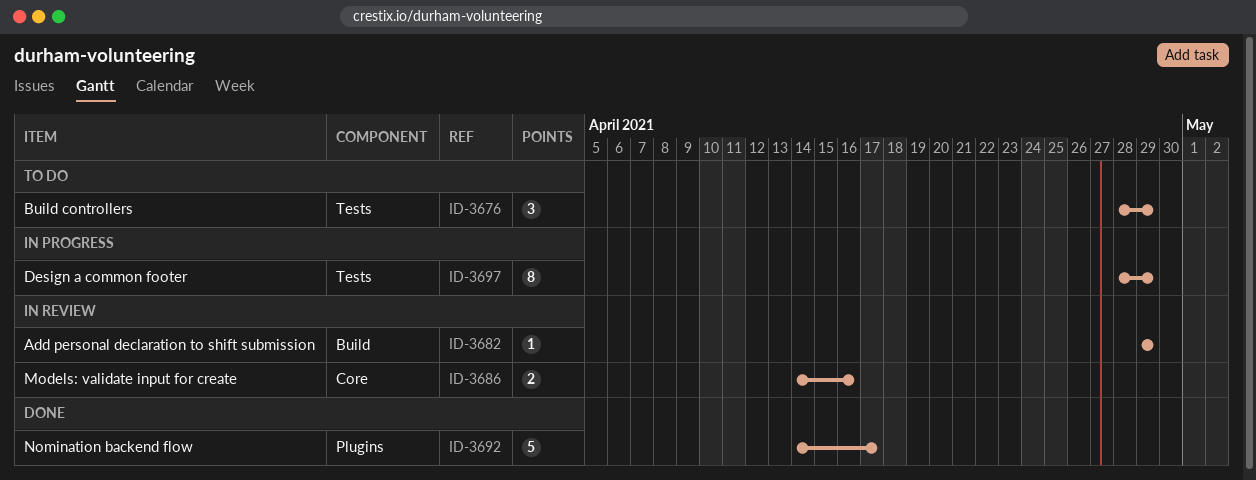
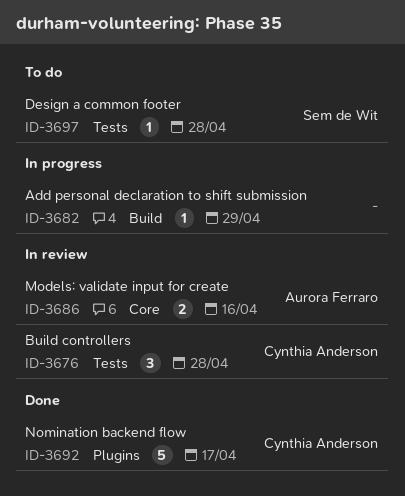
ID-3676, status: To do -> In review
ID-3676, due: Apr 29 -> Apr 28
ID-3682, status: In review -> In progress
ID-3697, status: In progress -> To do
ID-3697, estimate: 8 -> 1
ID-3697, due: Apr 29 -> Apr 28

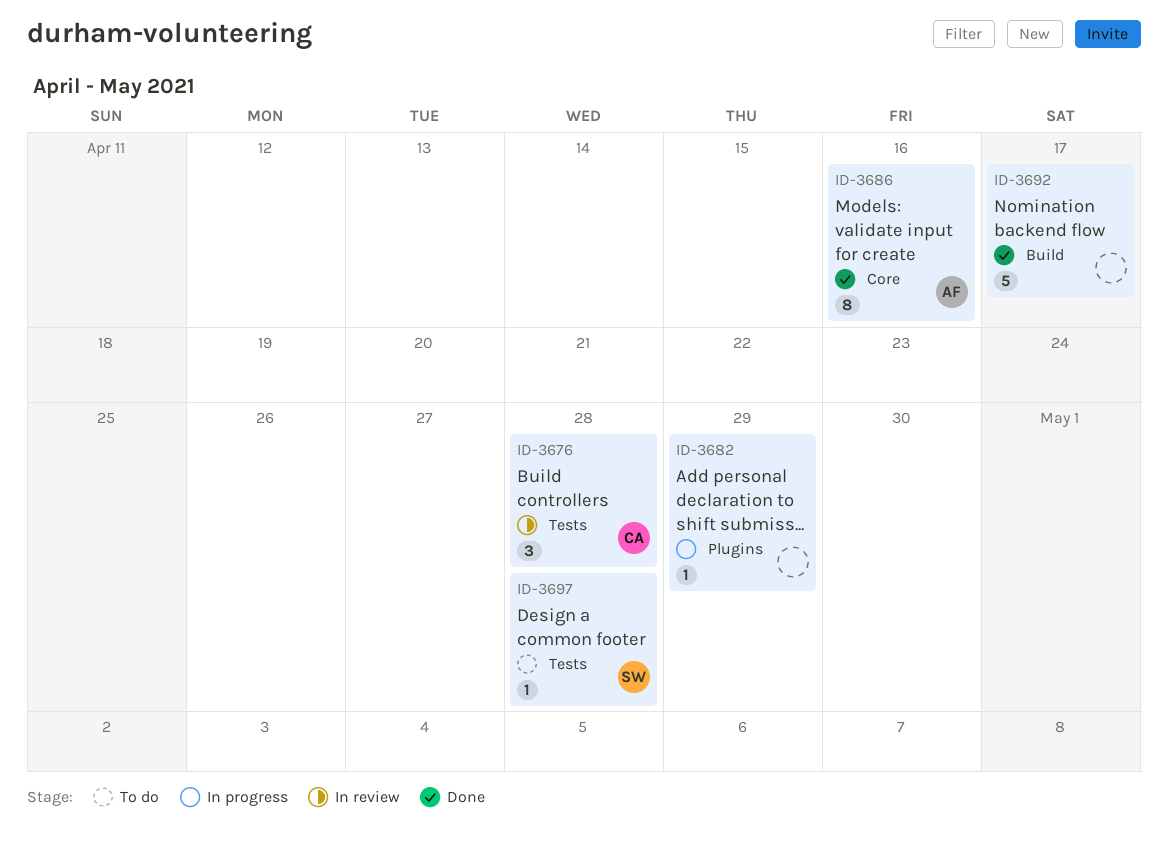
ID-3682, label: Build -> Plugins
ID-3686, status: In review -> Done
ID-3686, estimate: 2 -> 8
ID-3692, owner: Cynthia Anderson -> none
ID-3692, label: Plugins -> Build

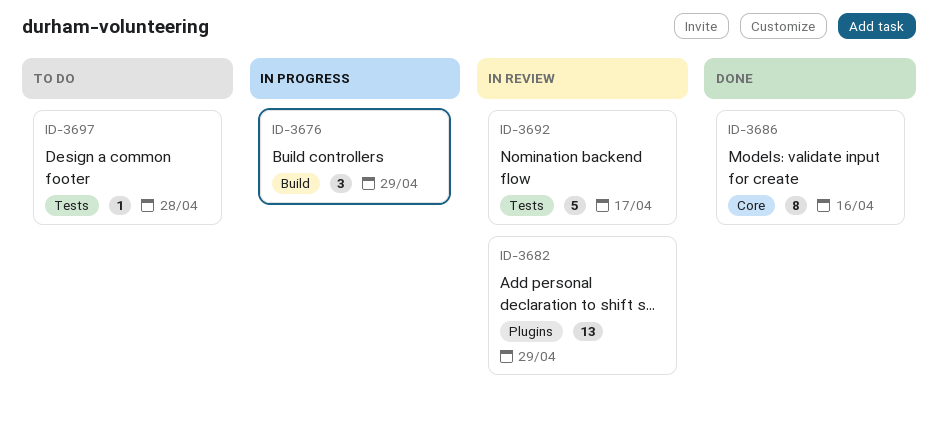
ID-3676, status: In review -> In progress
ID-3676, label: Tests -> Build
ID-3676, due: Apr 28 -> Apr 29
ID-3682, status: In progress -> In review
ID-3682, estimate: 1 -> 13
ID-3692, status: Done -> In review
ID-3692, label: Build -> Tests

